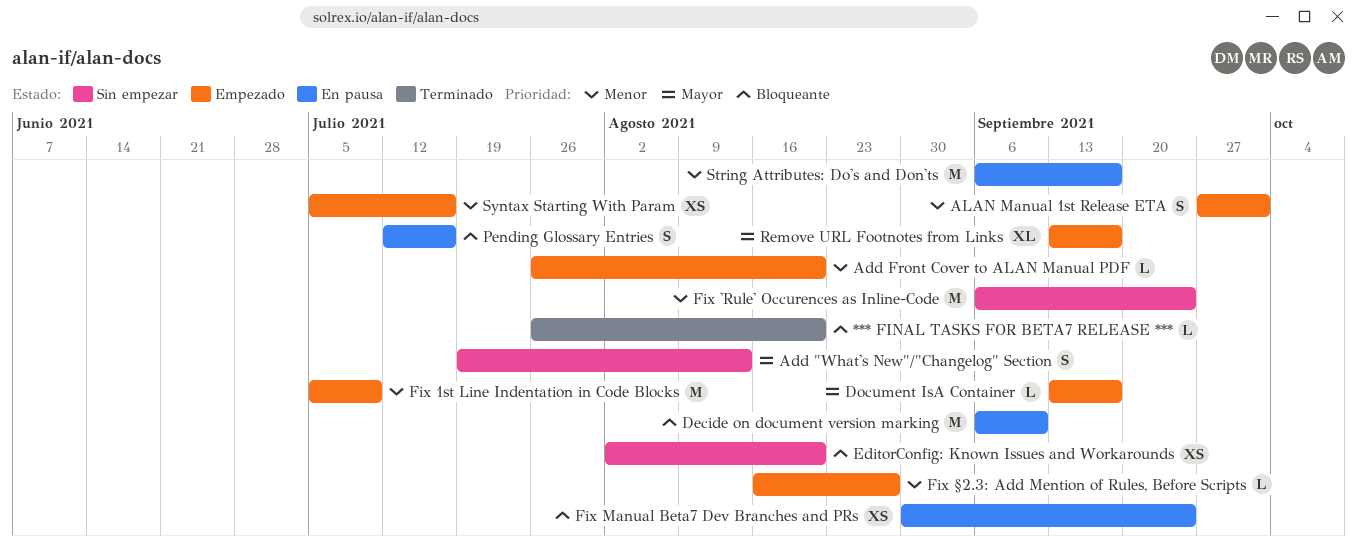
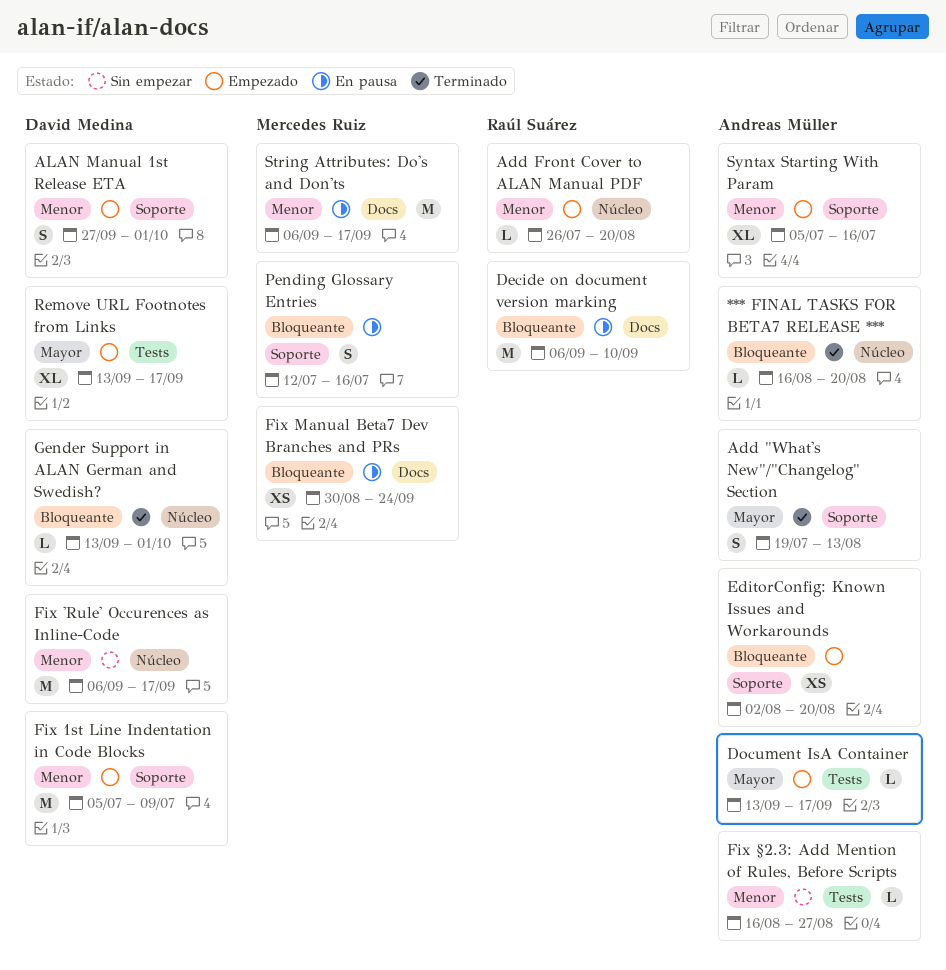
*** FINAL TASKS FOR BETA7 RELEASE ***, start: Jul 26 -> Aug 16
Add "What's New"/"Changelog" Section, status: Sin empezar -> Terminado
EditorConfig: Known Issues and Workarounds, status: Sin empezar -> Empezado
Fix 'Rule' Occurences as Inline-Code, due: Sep 24 -> Sep 17
Fix §2.3: Add Mention of Rules, Before Scripts, status: Empezado -> Sin empezar
Gender Support in ALAN German and Swedish?: none -> present
Syntax Starting With Param, estimate: XS -> XL

